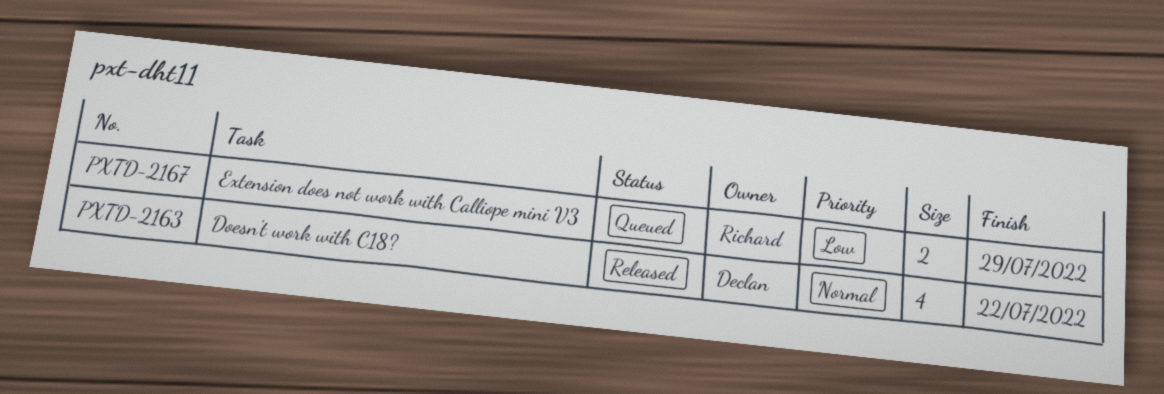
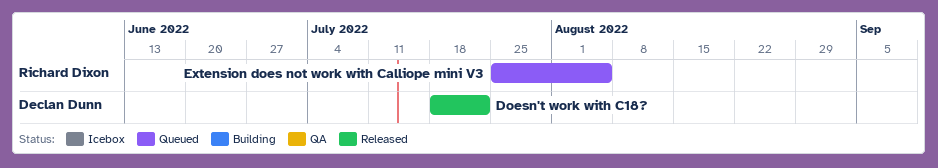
Extension does not work with Calliope mini V3, due: Jul 29 -> Aug 5

